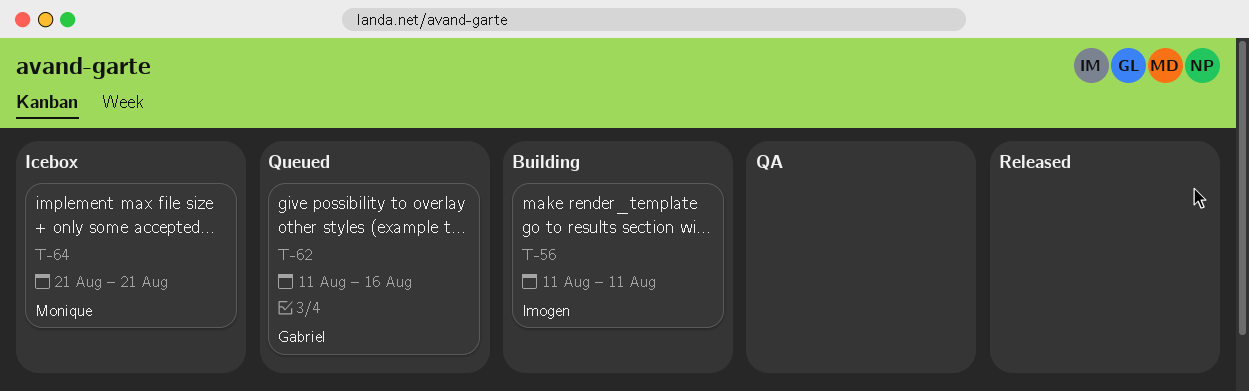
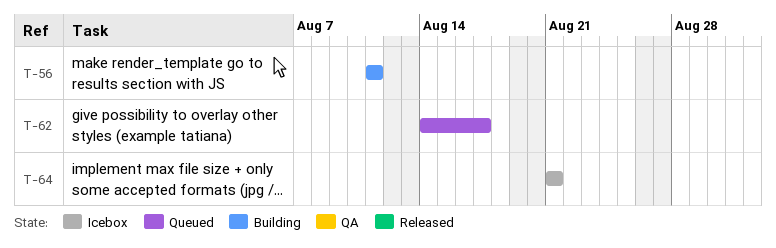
T-62, start: Aug 11 -> Aug 14
T-62, due: Aug 16 -> Aug 17

